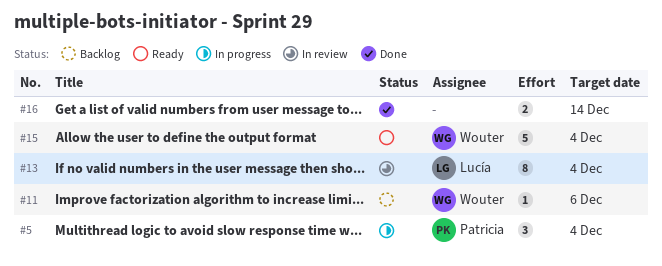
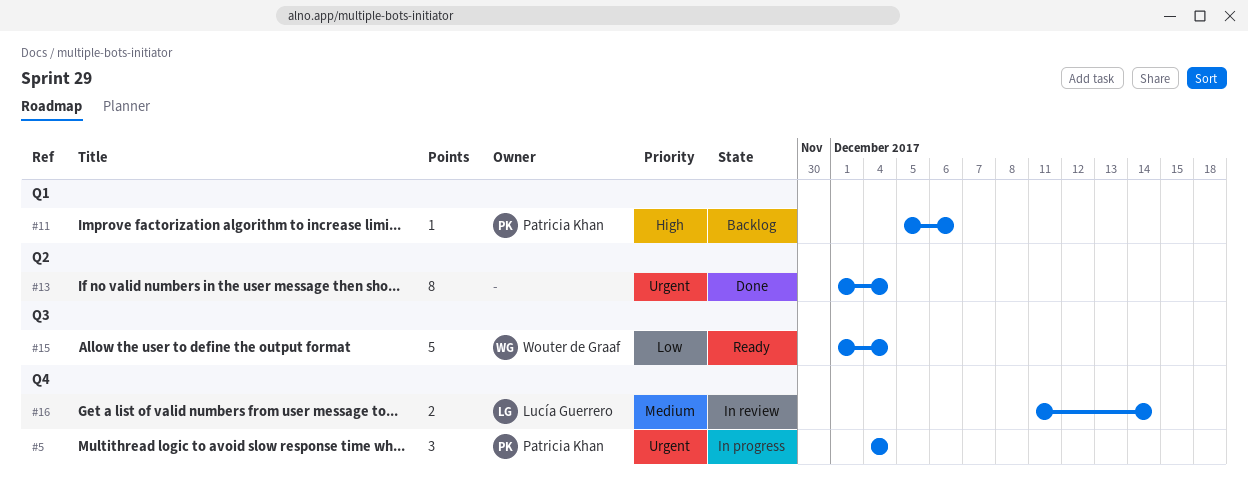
#11, owner: Wouter de Graaf -> Patricia Khan
#13, status: In review -> Done
#13, owner: Lucía Guerrero -> none
#16, status: Done -> In review
#16, owner: none -> Lucía Guerrero

